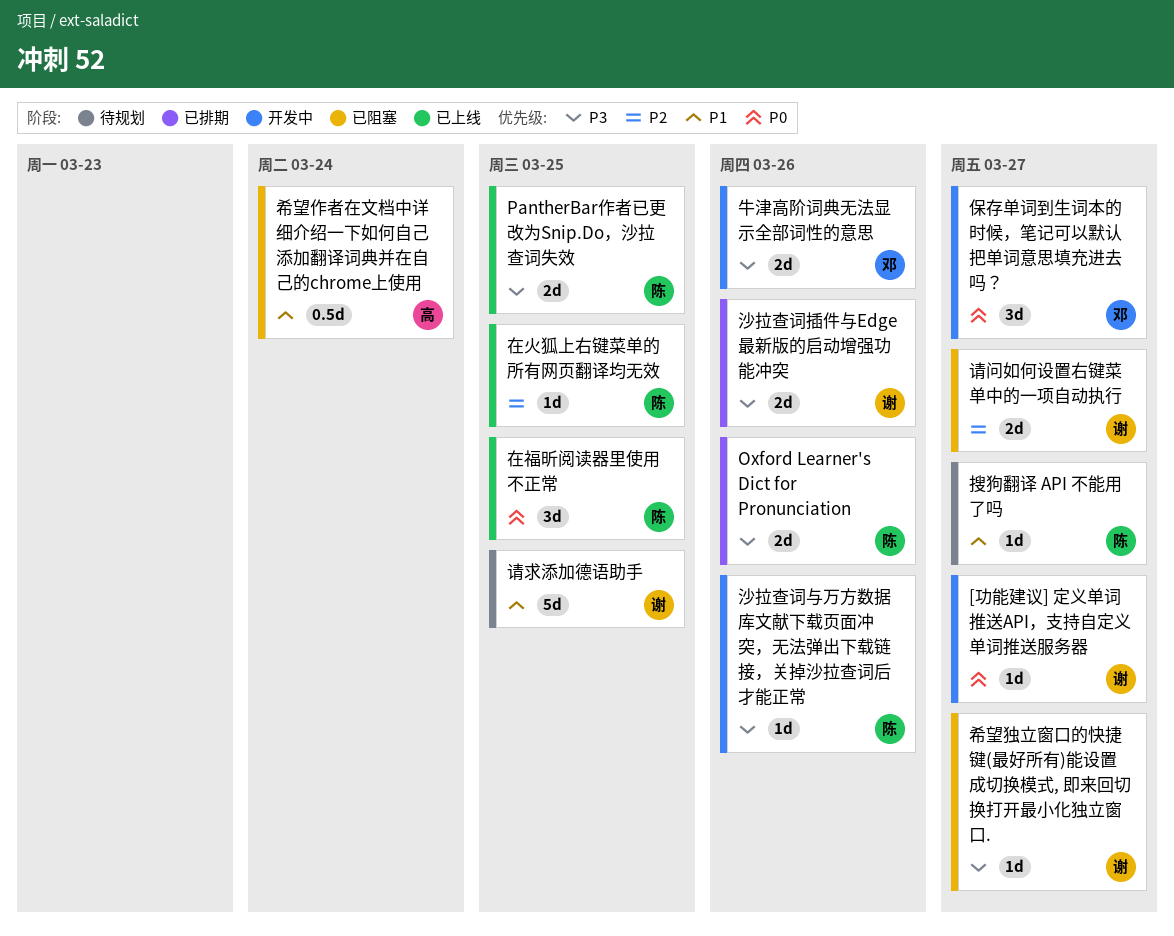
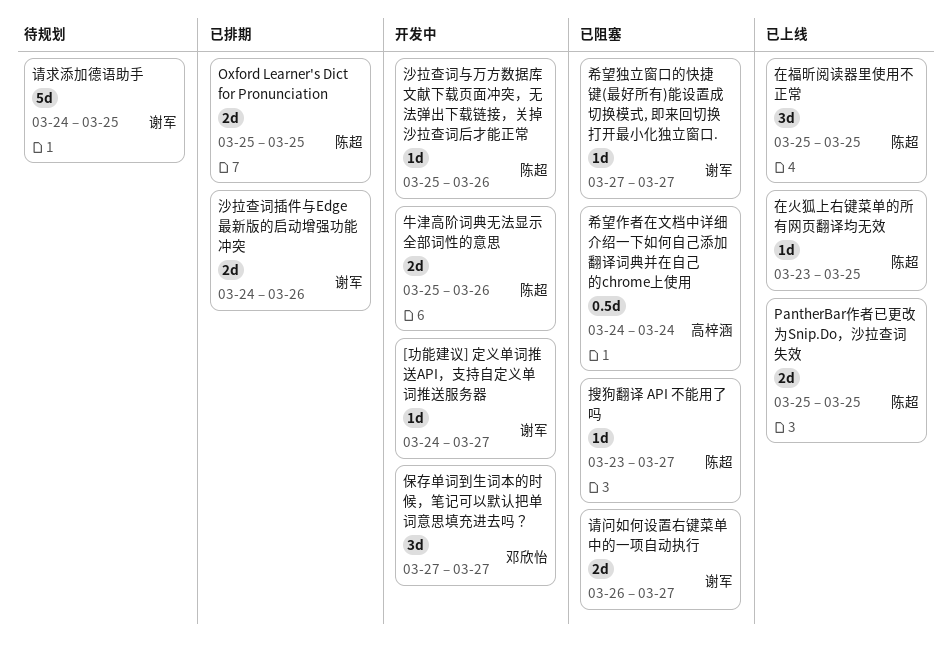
Oxford Learner's Dict for Pronunciation, due: Mar 26 -> Mar 25
搜狗翻译 API 不能用了吗, status: 待规划 -> 已阻塞
牛津高阶词典无法显示全部词性的意思, owner: 邓欣怡 -> 陈超

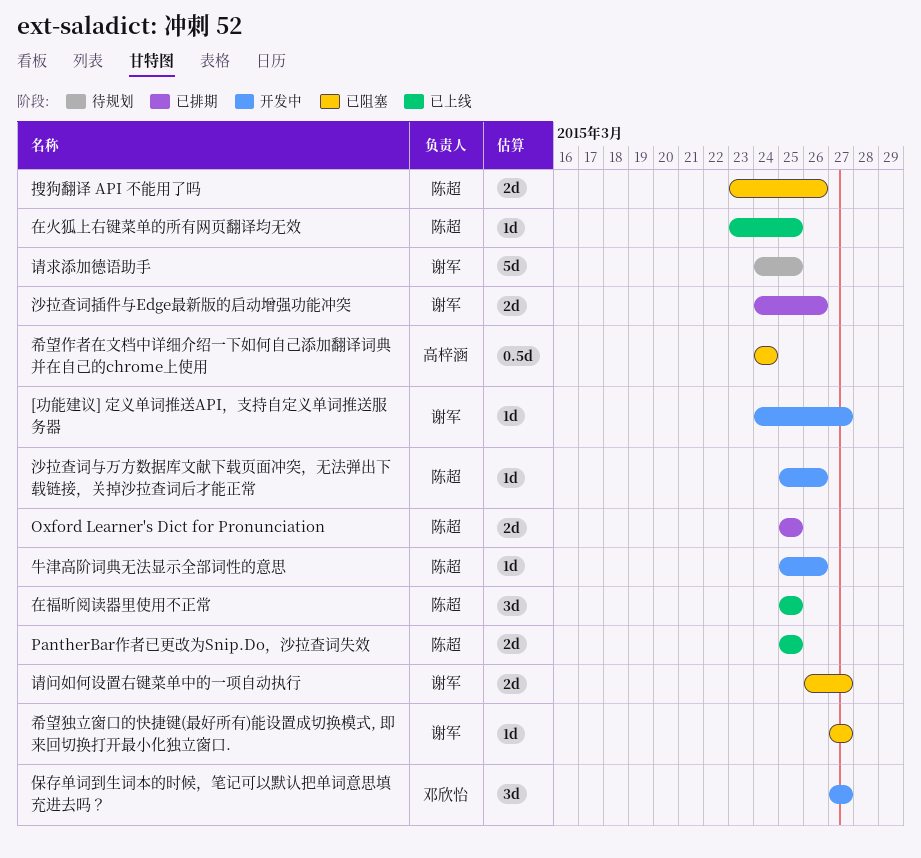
搜狗翻译 API 不能用了吗, estimate: 1d -> 2d
搜狗翻译 API 不能用了吗, due: Mar 27 -> Mar 26
牛津高阶词典无法显示全部词性的意思, estimate: 2d -> 1d

